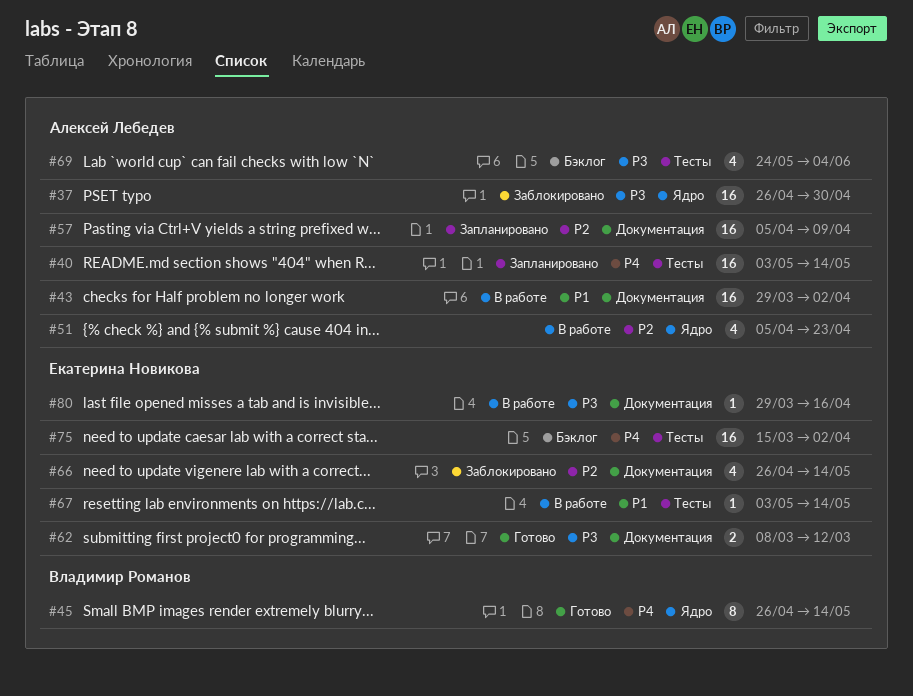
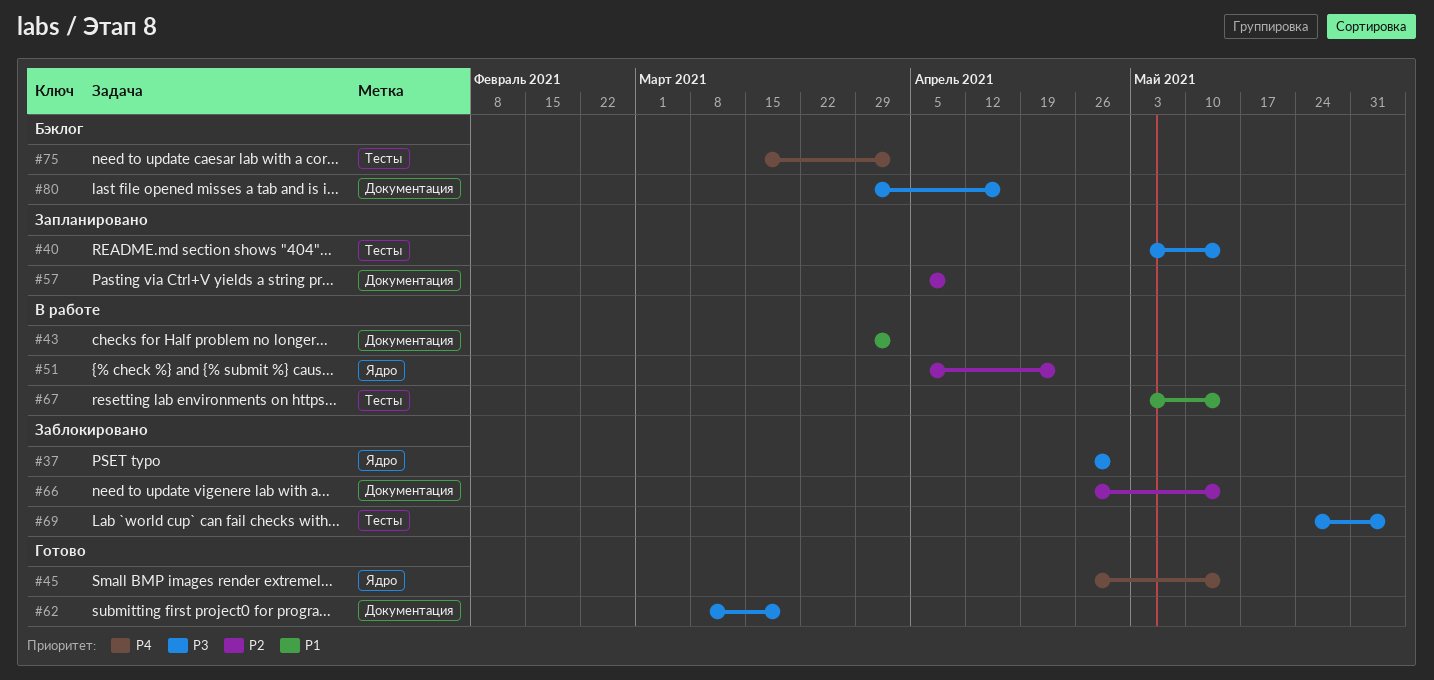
#40, priority: P4 -> P3
#62, due: Mar 12 -> Mar 19
#69, status: Бэклог -> Заблокировано
#80, status: В работе -> Бэклог

